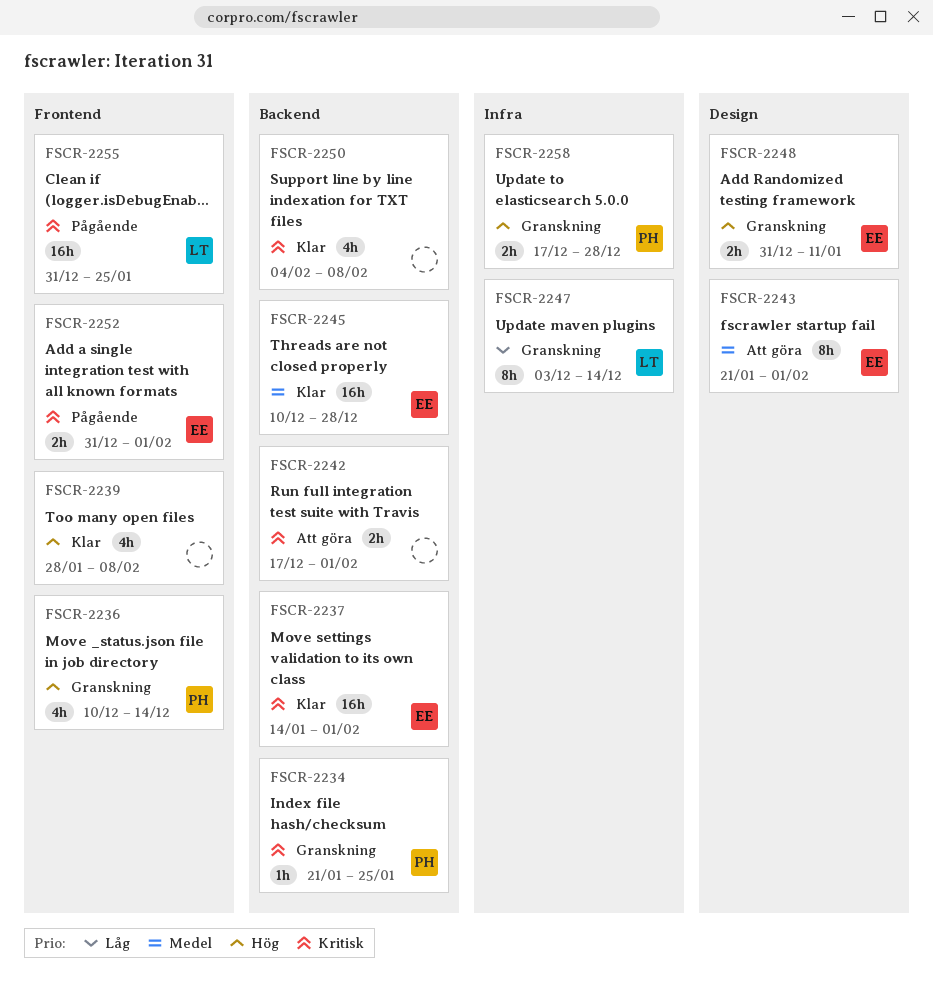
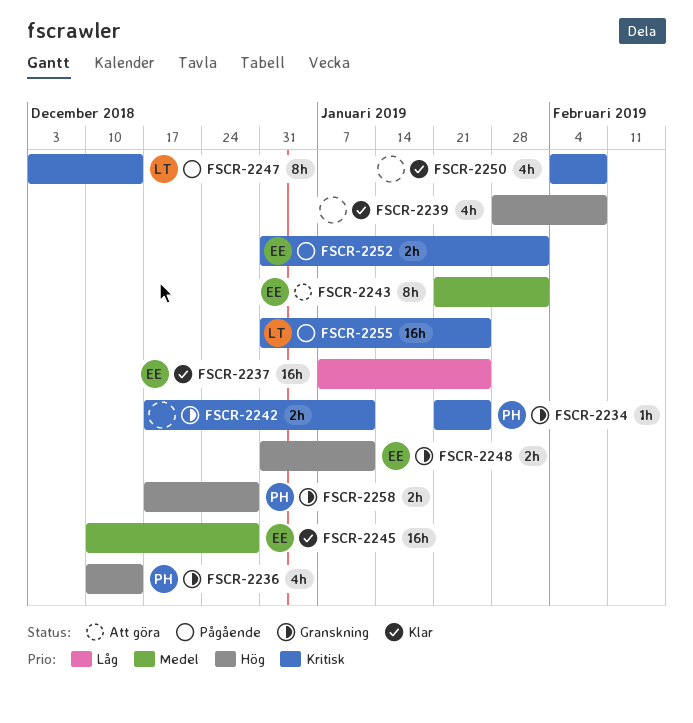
FSCR-2237, priority: Kritisk -> Låg
FSCR-2237, start: Jan 14 -> Jan 7
FSCR-2237, due: Feb 1 -> Jan 25
FSCR-2242, status: Att göra -> Granskning
FSCR-2242, due: Feb 1 -> Jan 11
FSCR-2247, status: Granskning -> Pågående
FSCR-2247, priority: Låg -> Kritisk

